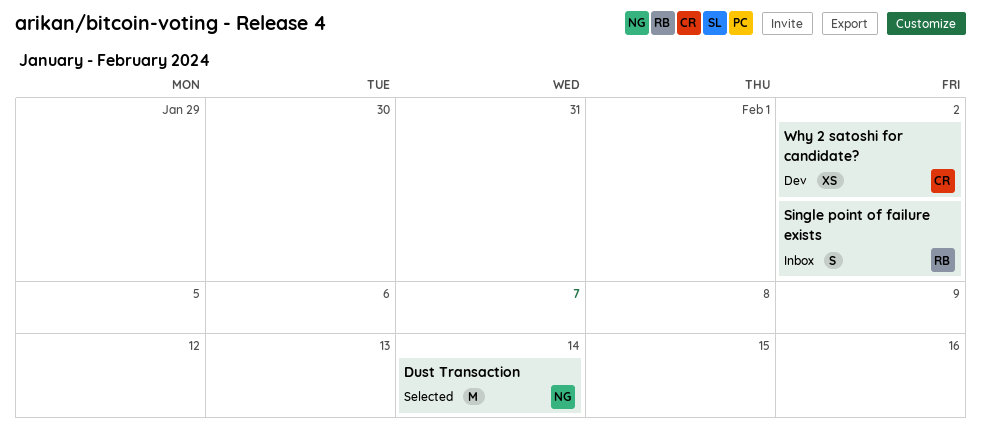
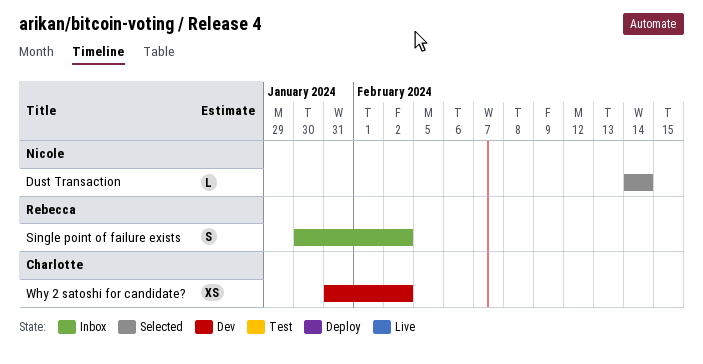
Dust Transaction, estimate: M -> L

